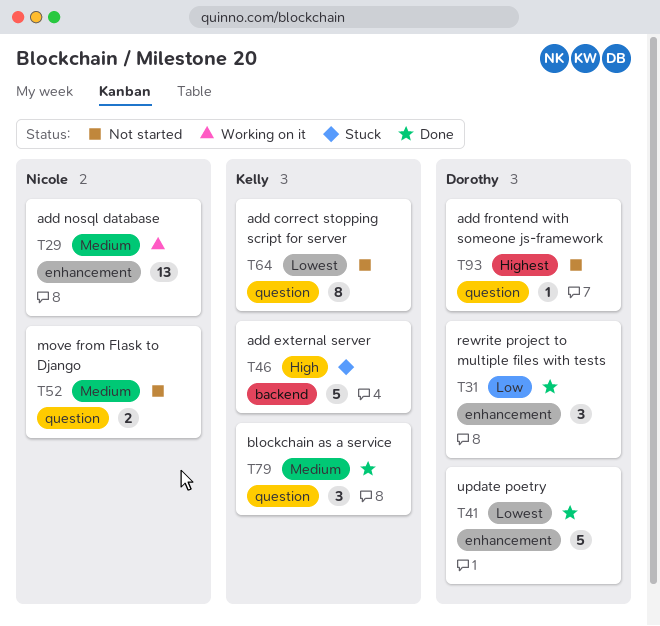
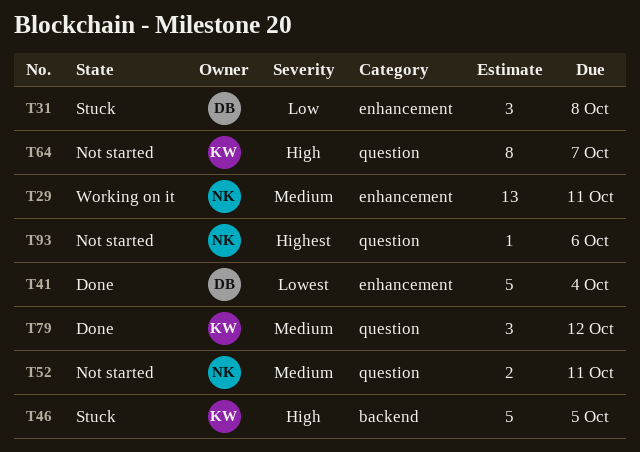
T31, status: Done -> Stuck
T64, priority: Lowest -> High
T93, owner: Dorothy -> Nicole

